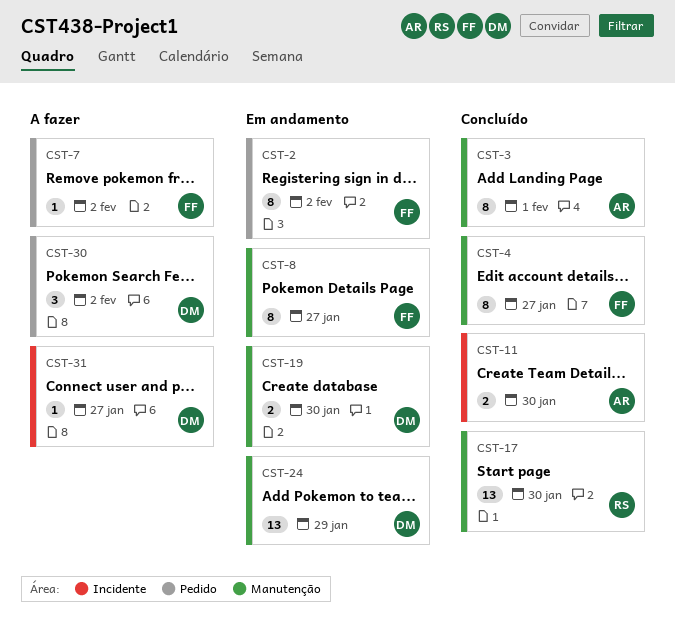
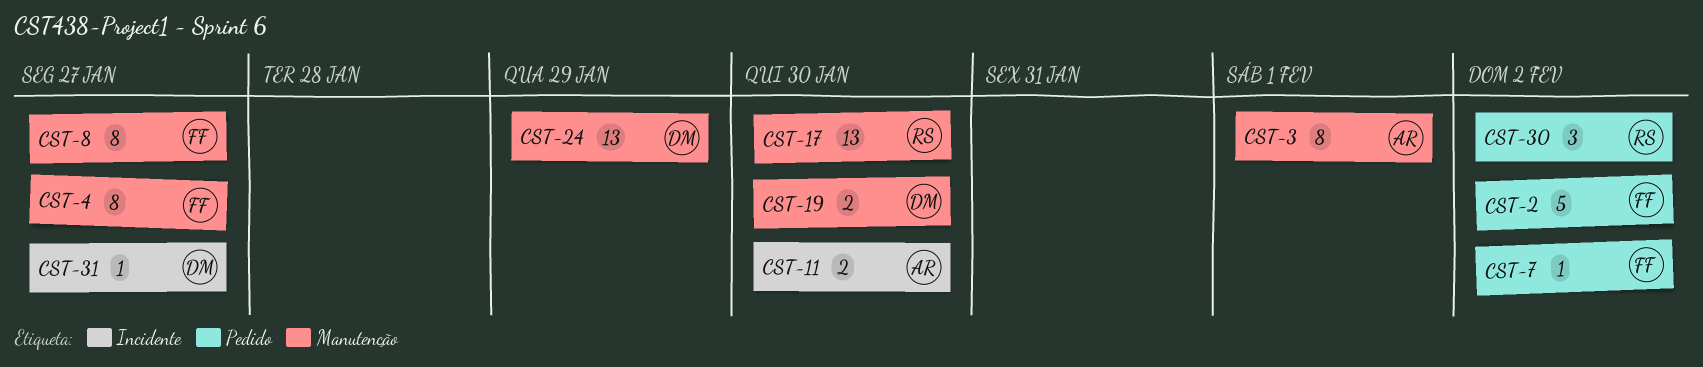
CST-2, estimate: 8 -> 5
CST-30, owner: DM -> RS

